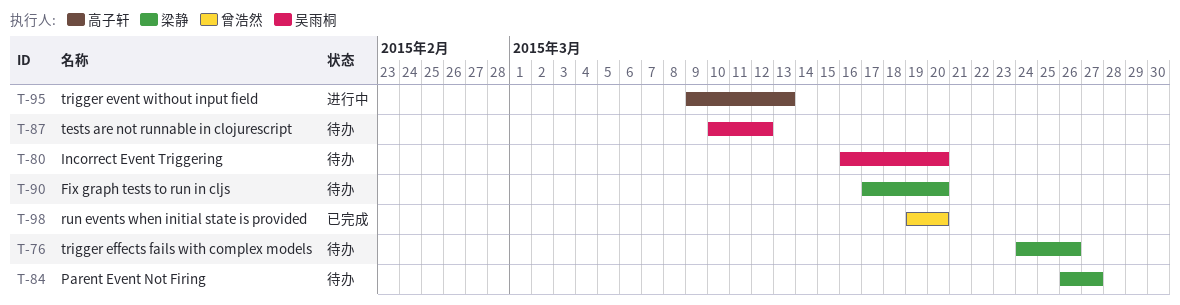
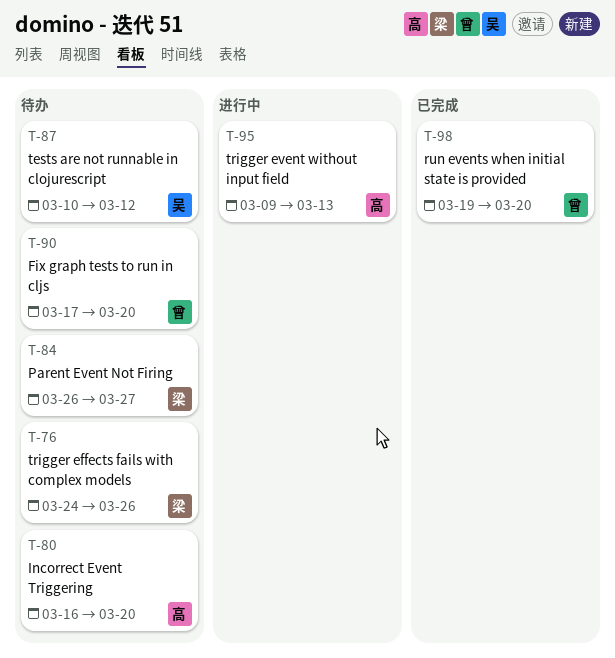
T-80, owner: 吴雨桐 -> 高子轩
T-90, owner: 梁静 -> 曾浩然

